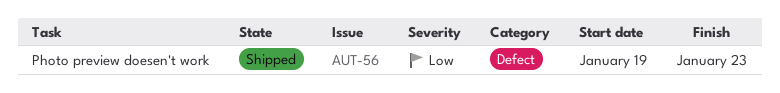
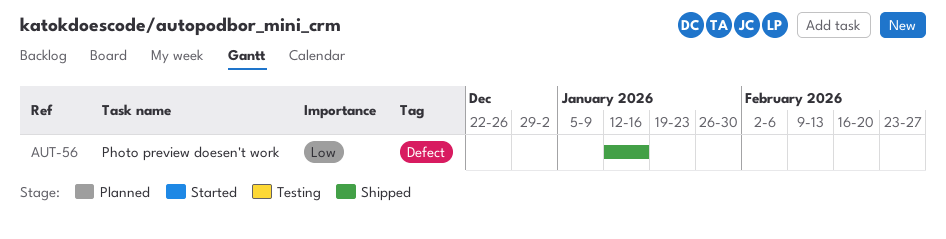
AUT-56, start: Jan 19 -> Jan 12
AUT-56, due: Jan 23 -> Jan 16

